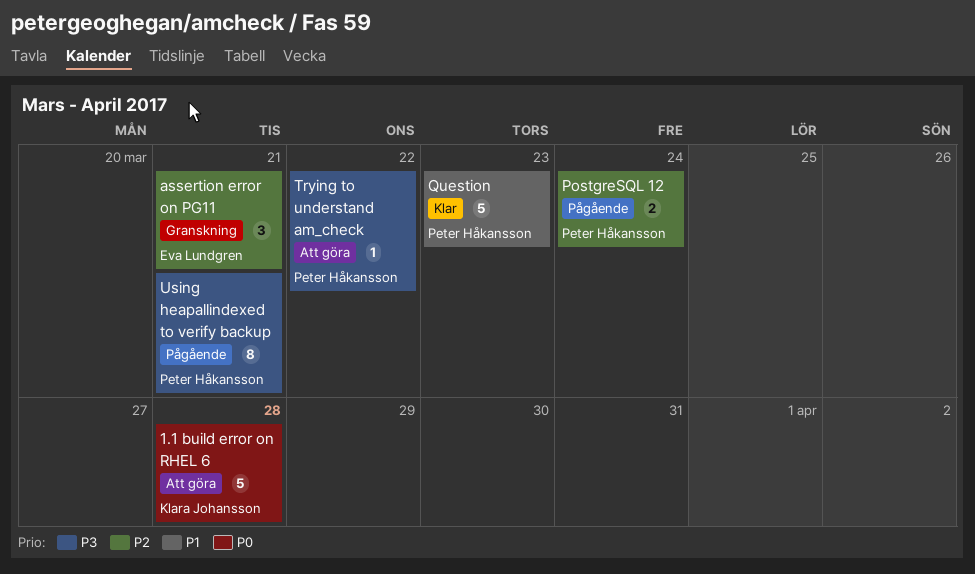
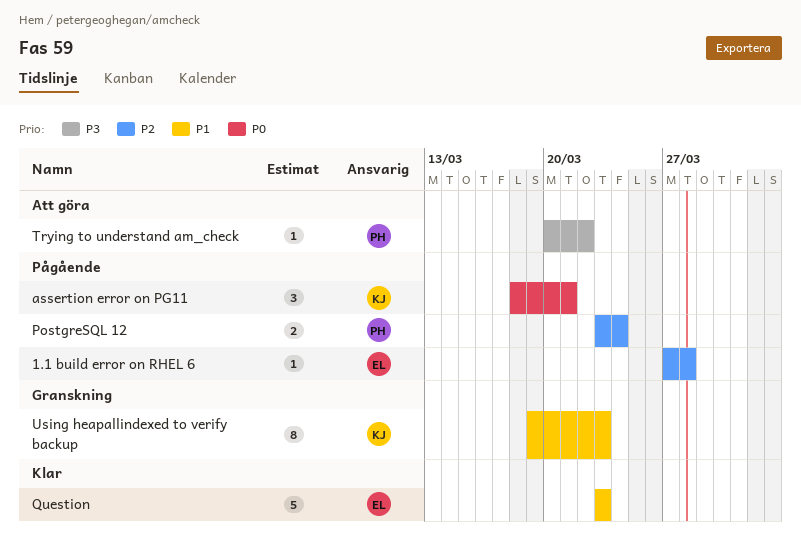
1.1 build error on RHEL 6, status: Att göra -> Pågående
1.1 build error on RHEL 6, owner: Klara Johansson -> Eva Lundgren
1.1 build error on RHEL 6, priority: P0 -> P2
1.1 build error on RHEL 6, estimate: 5 -> 1
assertion error on PG11, status: Granskning -> Pågående
assertion error on PG11, owner: Eva Lundgren -> Klara Johansson
assertion error on PG11, priority: P2 -> P0
Question, owner: Peter Håkansson -> Eva Lundgren
Using heapallindexed to verify backup, status: Pågående -> Granskning
Using heapallindexed to verify backup, owner: Peter Håkansson -> Klara Johansson
Using heapallindexed to verify backup, priority: P3 -> P1
Using heapallindexed to verify backup, due: Mar 21 -> Mar 23

